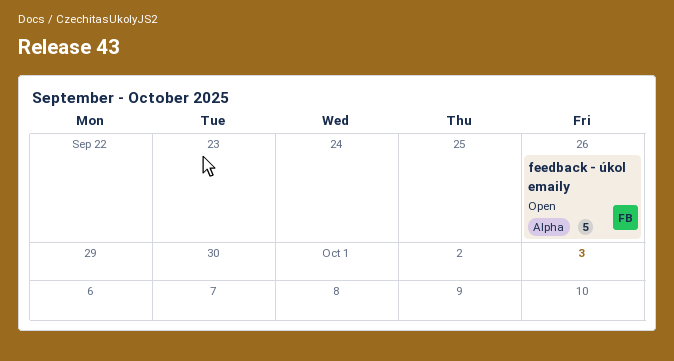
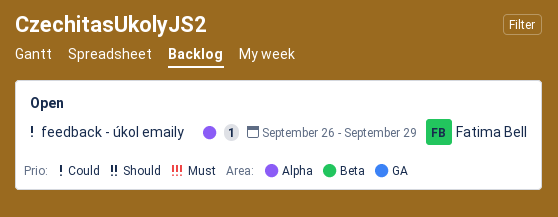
feedback - úkol emaily, estimate: 5 -> 1
feedback - úkol emaily, due: Sep 26 -> Sep 29

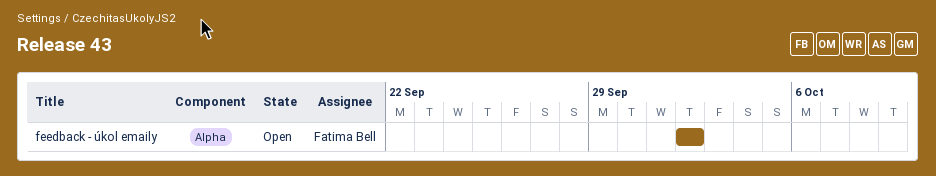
feedback - úkol emaily, start: Sep 26 -> Oct 2
feedback - úkol emaily, due: Sep 29 -> Oct 2

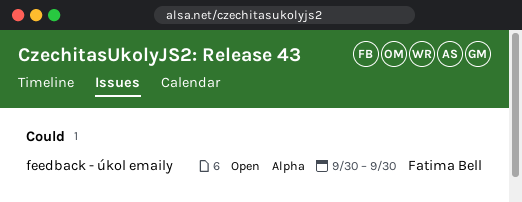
feedback - úkol emaily, start: Oct 2 -> Sep 30
feedback - úkol emaily, due: Oct 2 -> Sep 30

